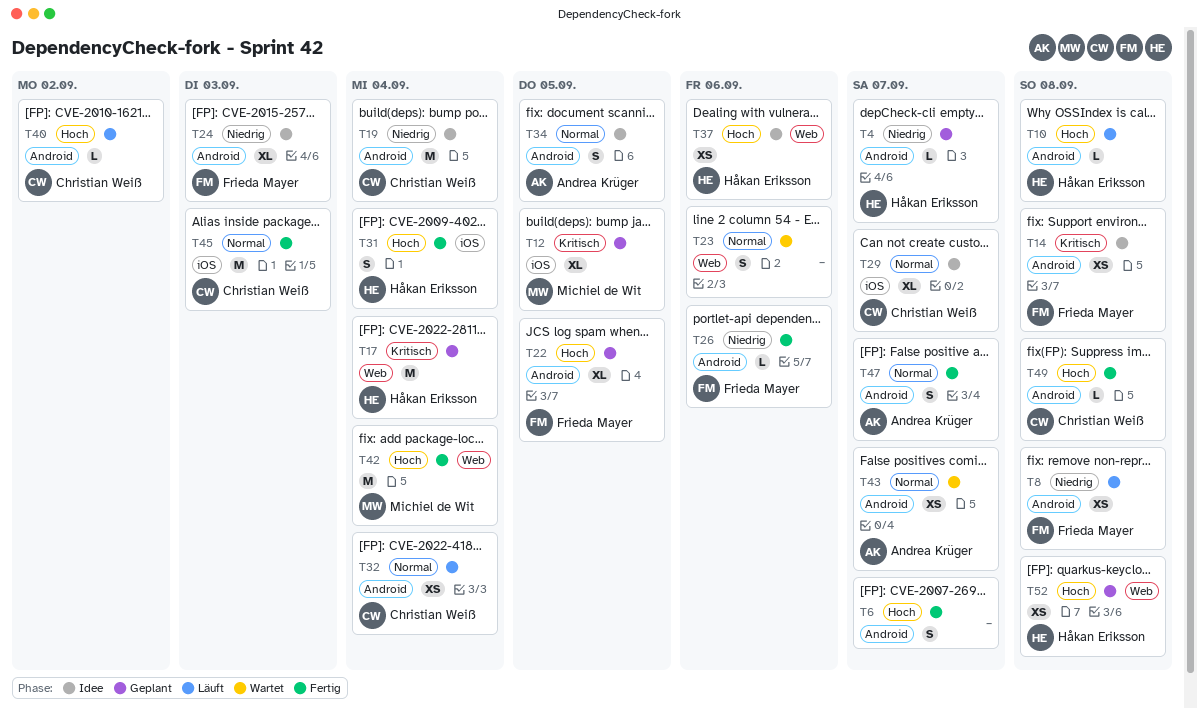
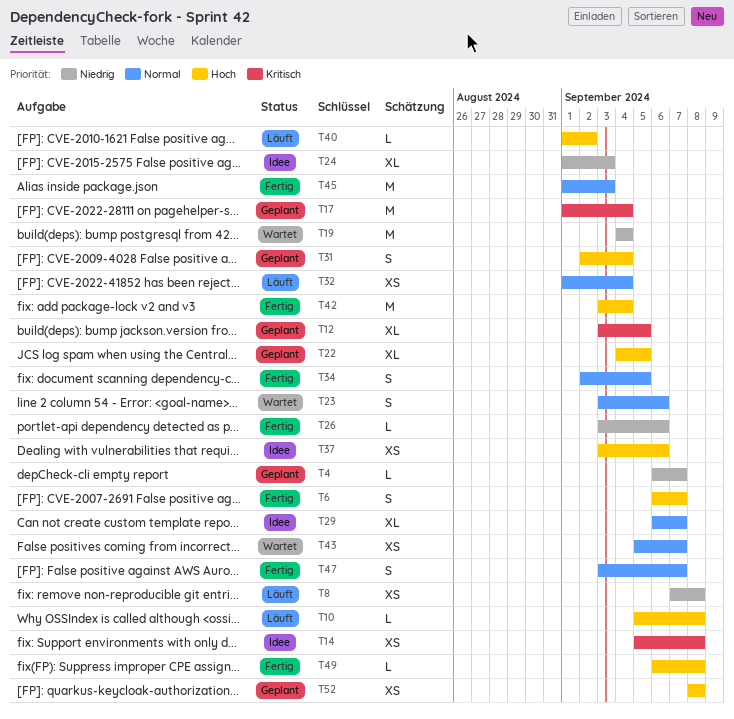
T19, status: Idee -> Wartet
T31, status: Fertig -> Geplant
T34, status: Idee -> Fertig

